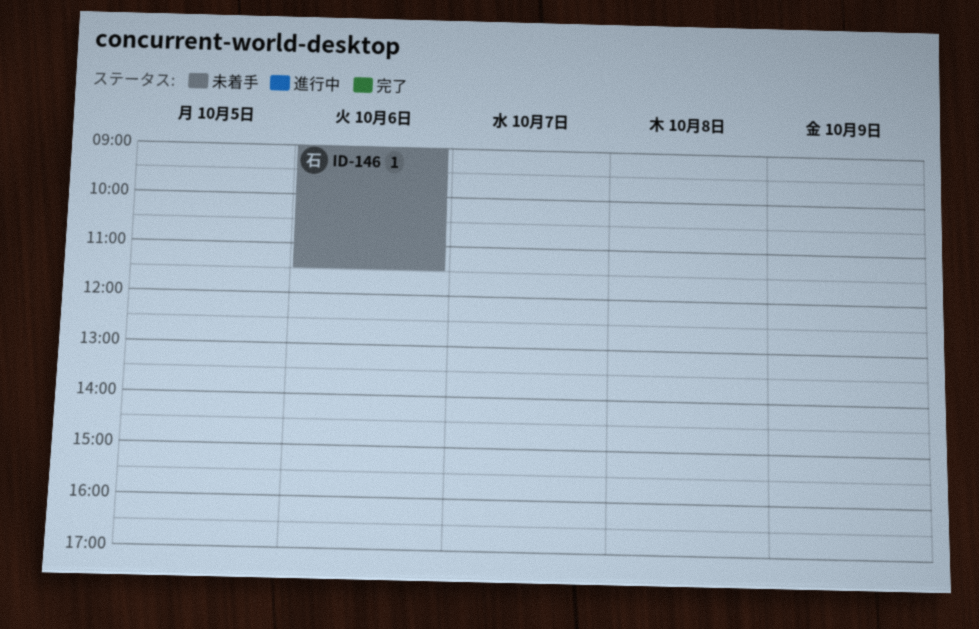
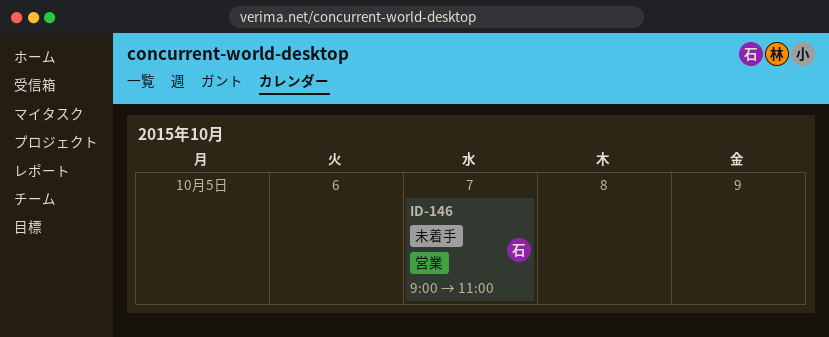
ID-146, day: Oct 6 -> Oct 7
ID-146, ends: 11:30 -> 11:00

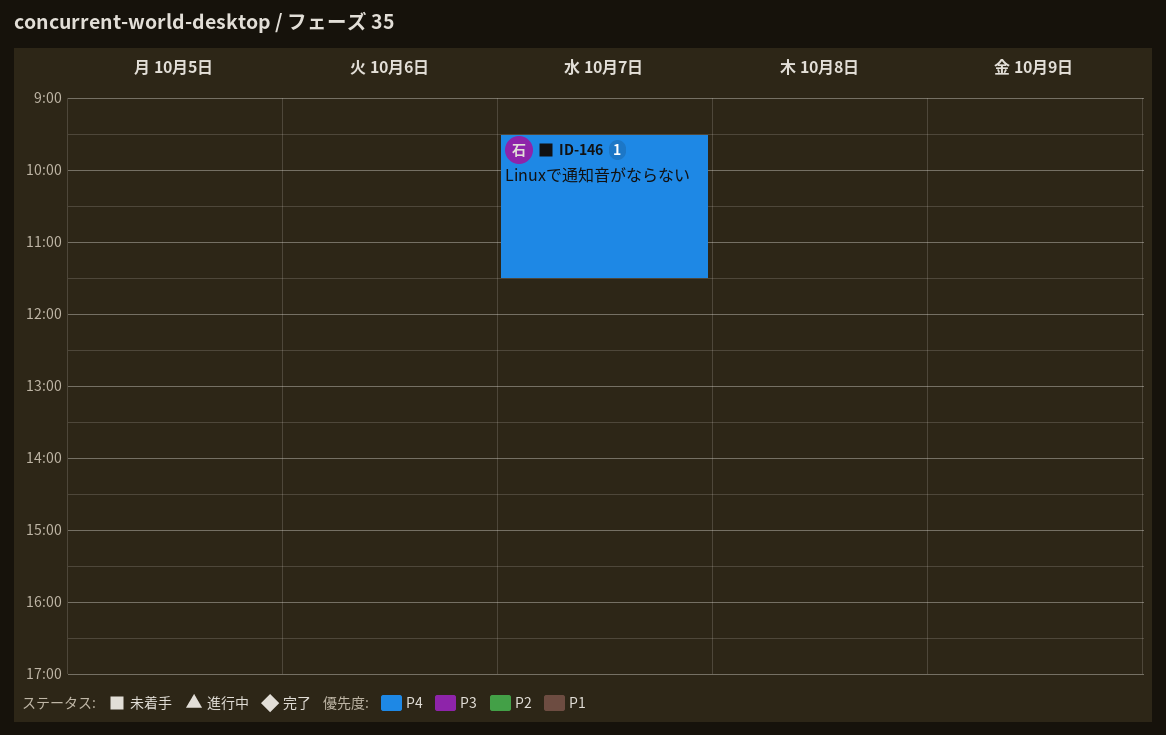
ID-146, begins: 09:00 -> 09:30
ID-146, ends: 11:00 -> 11:30

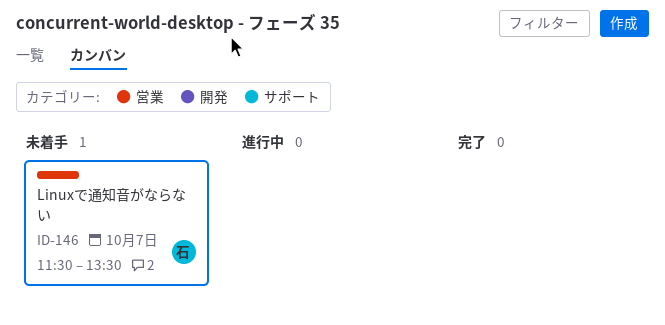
ID-146, begins: 09:30 -> 11:30
ID-146, ends: 11:30 -> 13:30

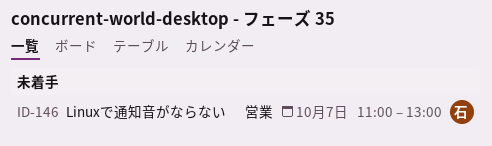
ID-146, begins: 11:30 -> 11:00
ID-146, ends: 13:30 -> 13:00

